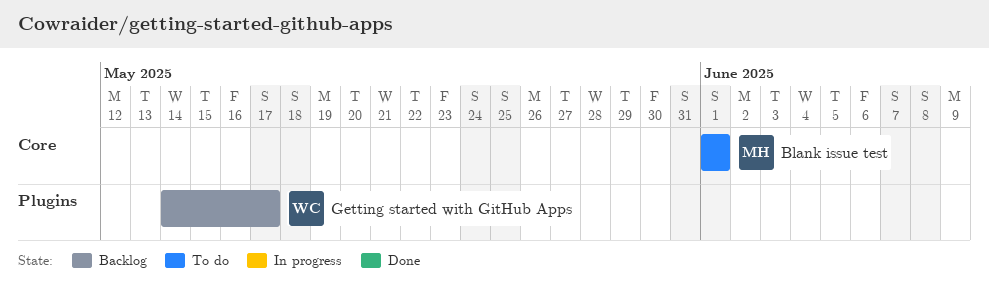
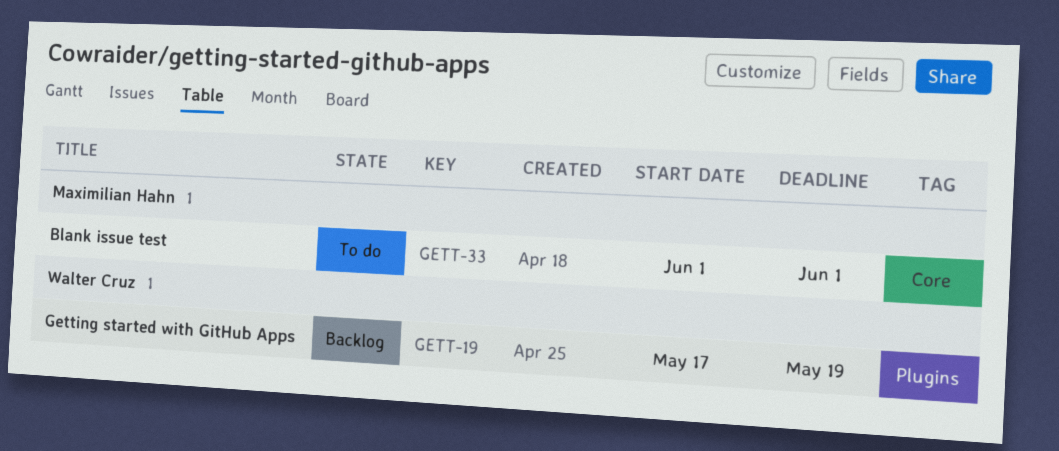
Getting started with GitHub Apps, start: May 14 -> May 17
Getting started with GitHub Apps, due: May 17 -> May 19

